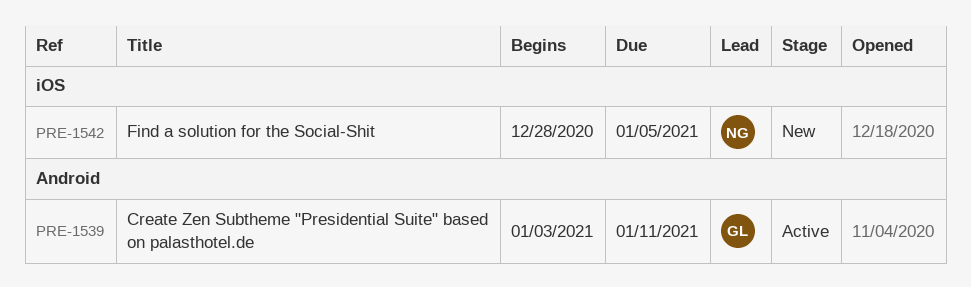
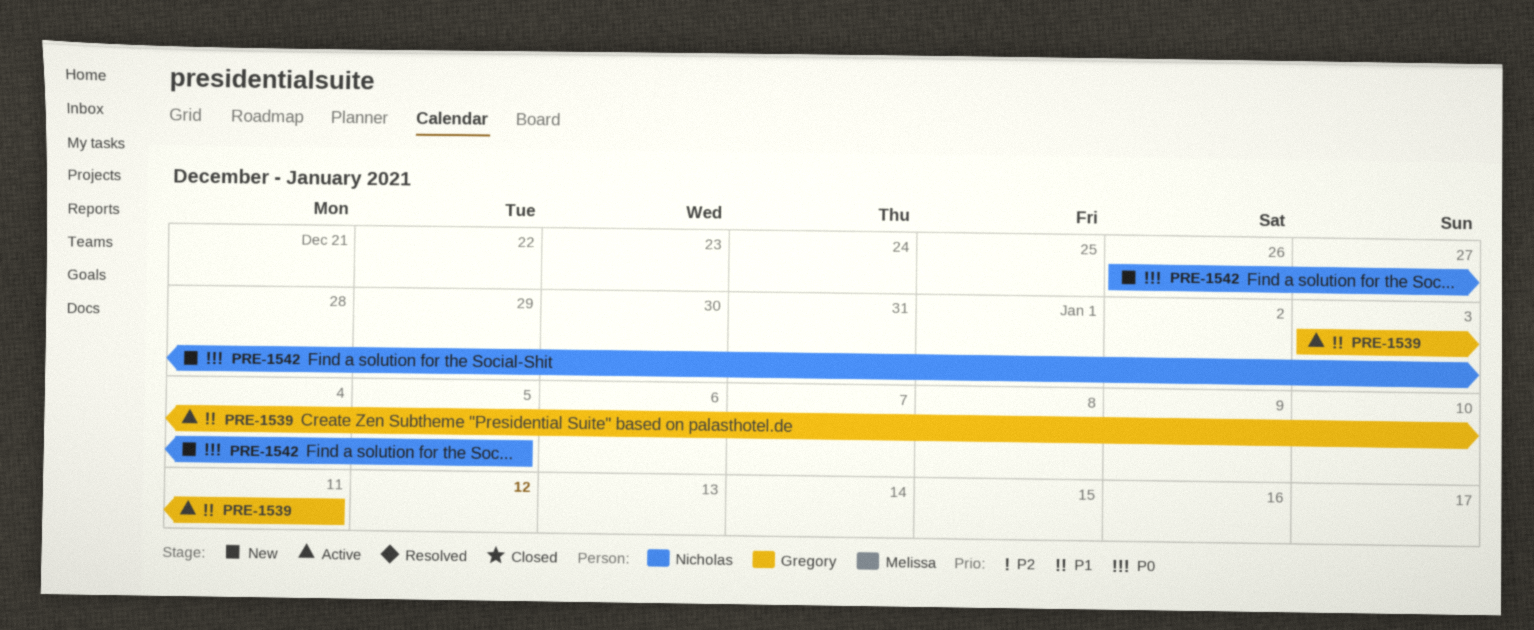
PRE-1542, start: Dec 28 -> Dec 26

